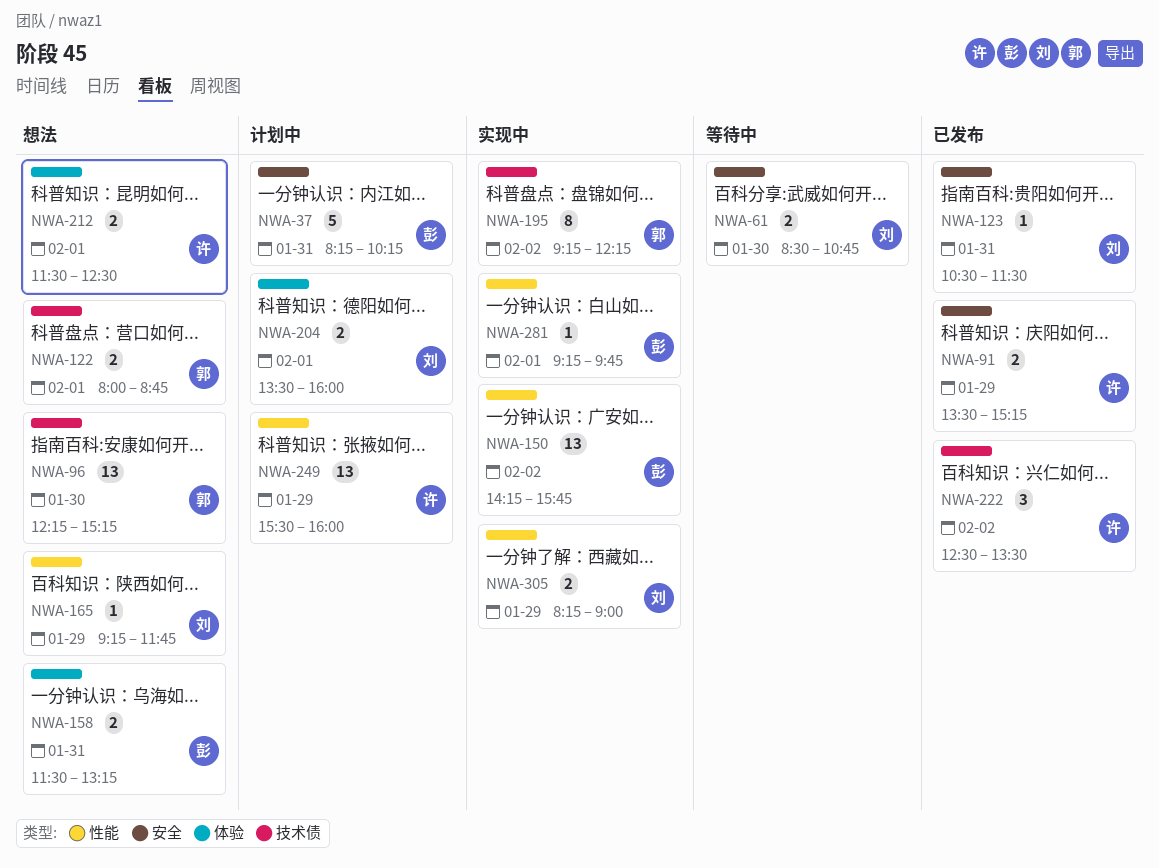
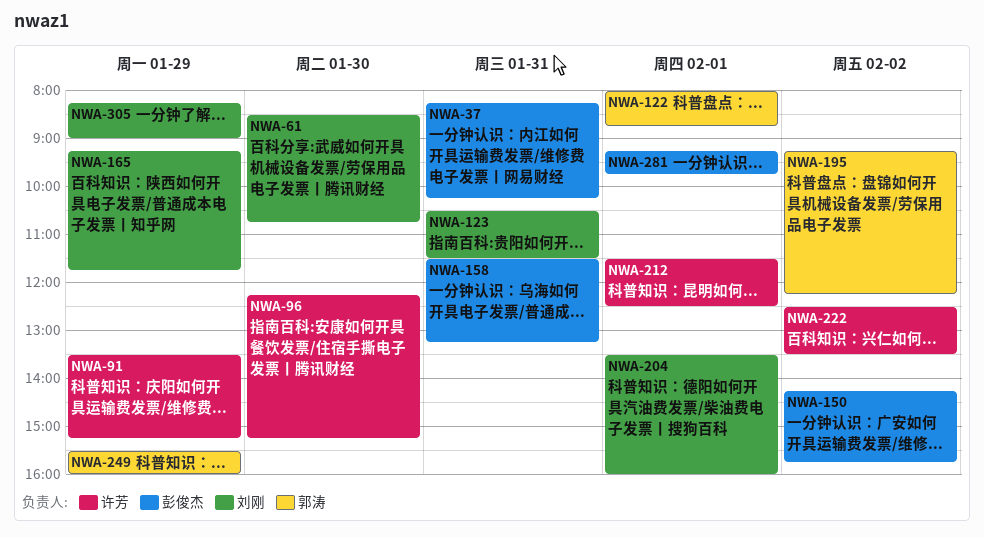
NWA-96, owner: 郭涛 -> 许芳
NWA-249, owner: 许芳 -> 郭涛

